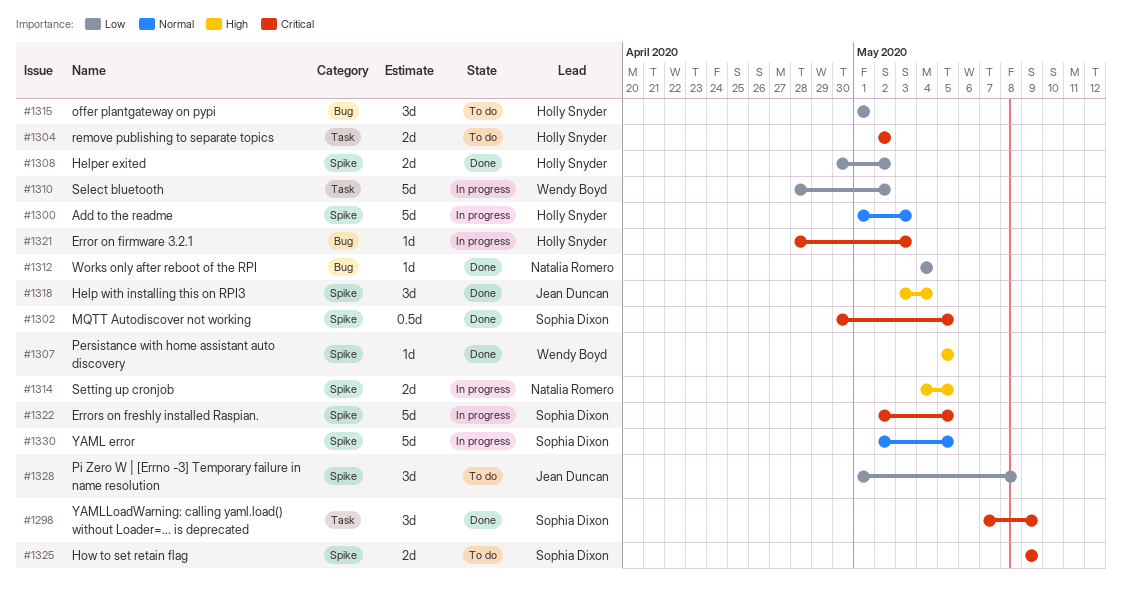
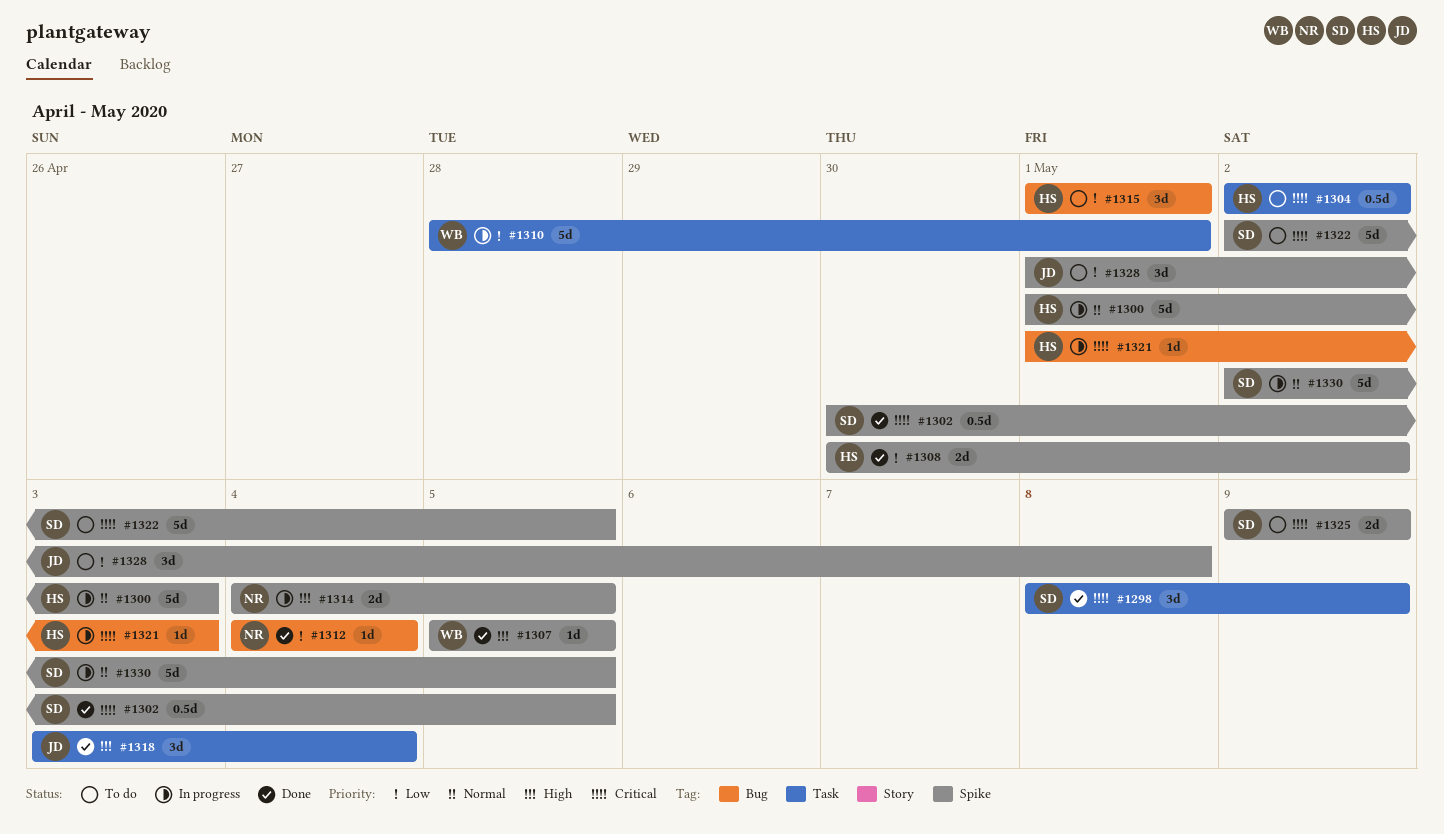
#1298, start: May 7 -> May 8
#1304, estimate: 2d -> 0.5d
#1310, due: May 2 -> May 1
#1318, label: Spike -> Task
#1321, start: Apr 28 -> May 1
#1322, status: In progress -> To do

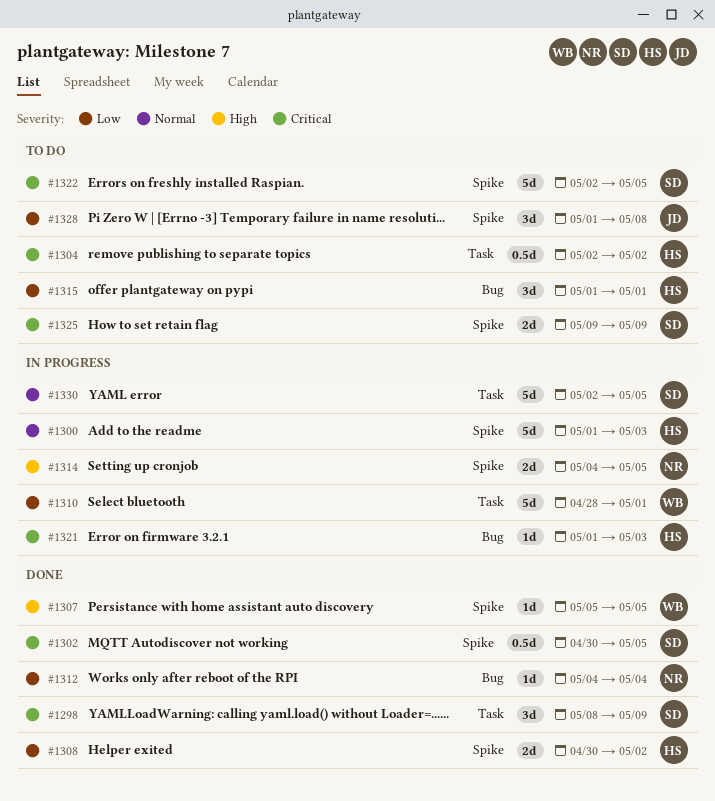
#1318: present -> none
#1330, label: Spike -> Task

